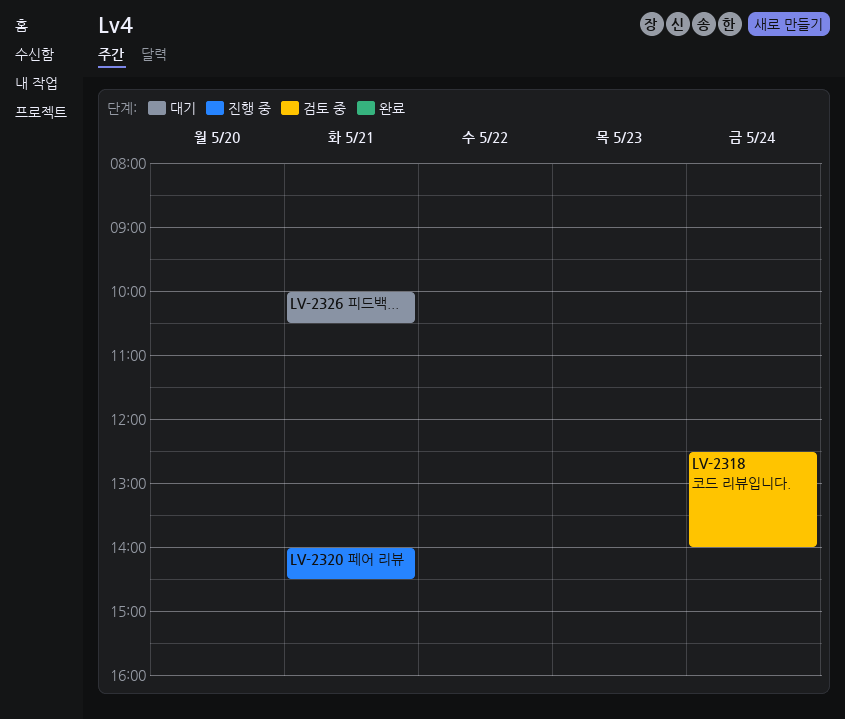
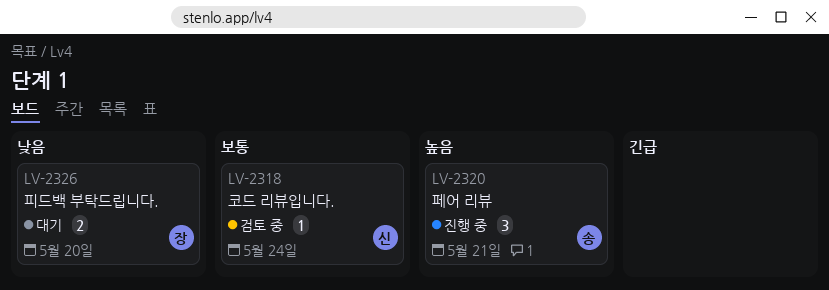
LV-2326, day: May 21 -> May 20

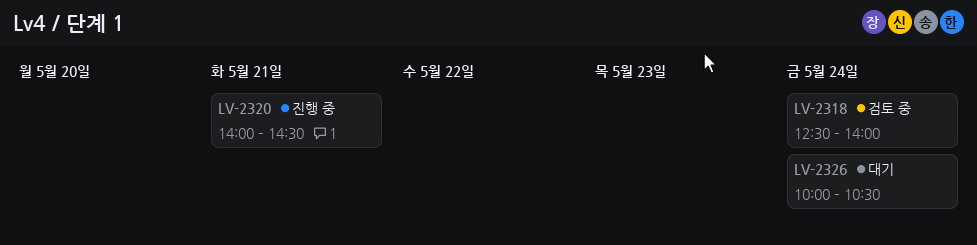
LV-2326, day: May 20 -> May 24

